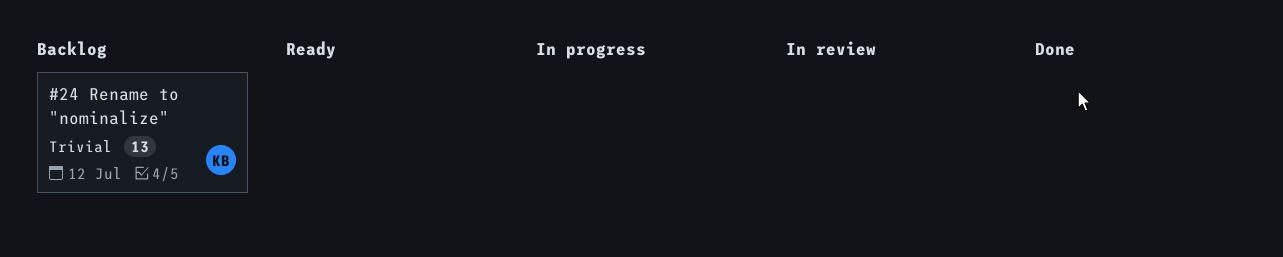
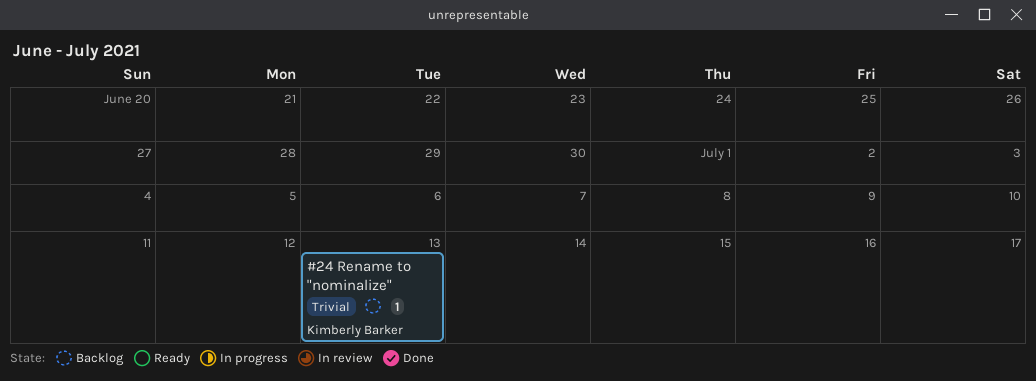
#24, estimate: 13 -> 1
#24, due: Jul 12 -> Jul 13

